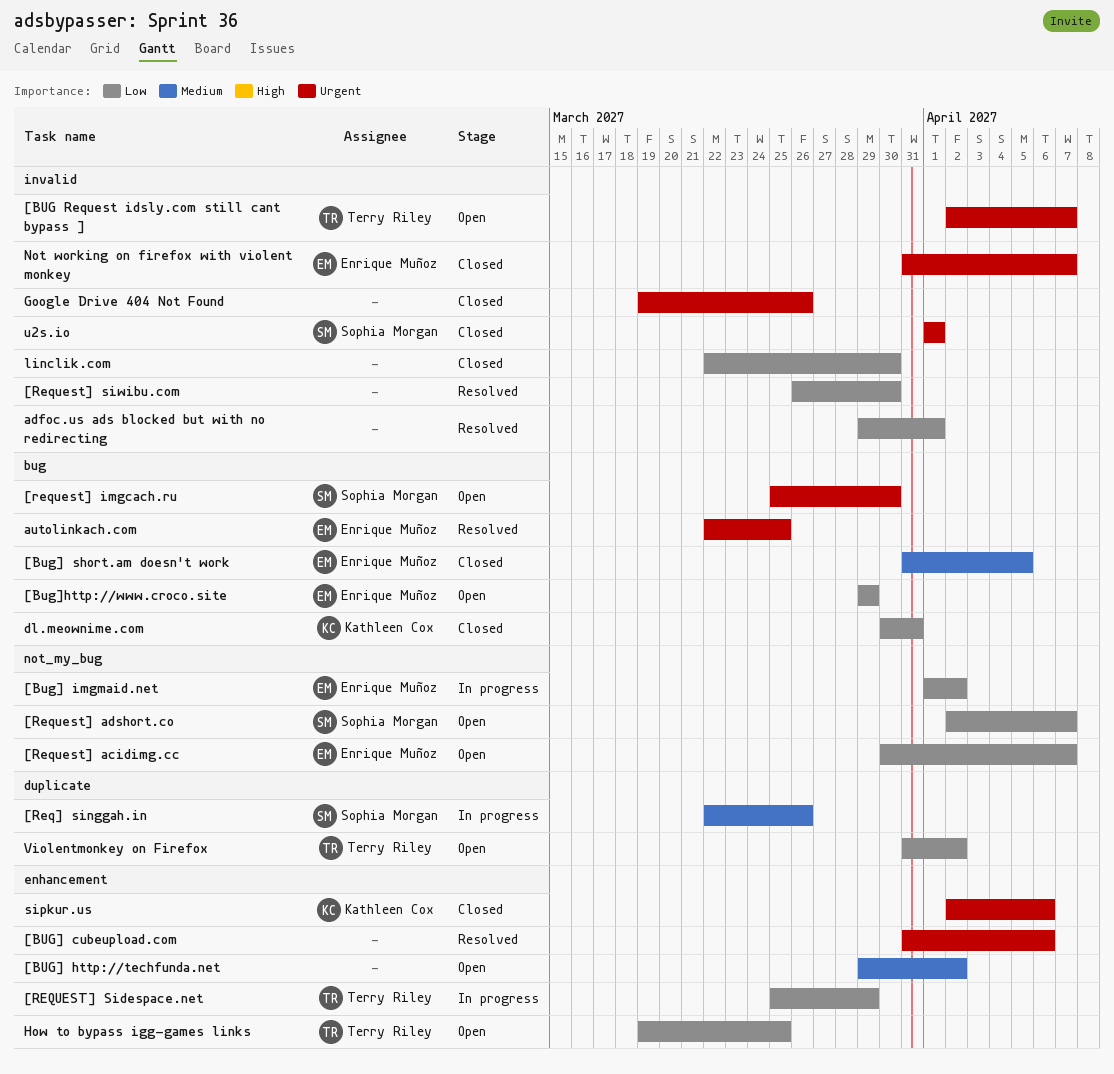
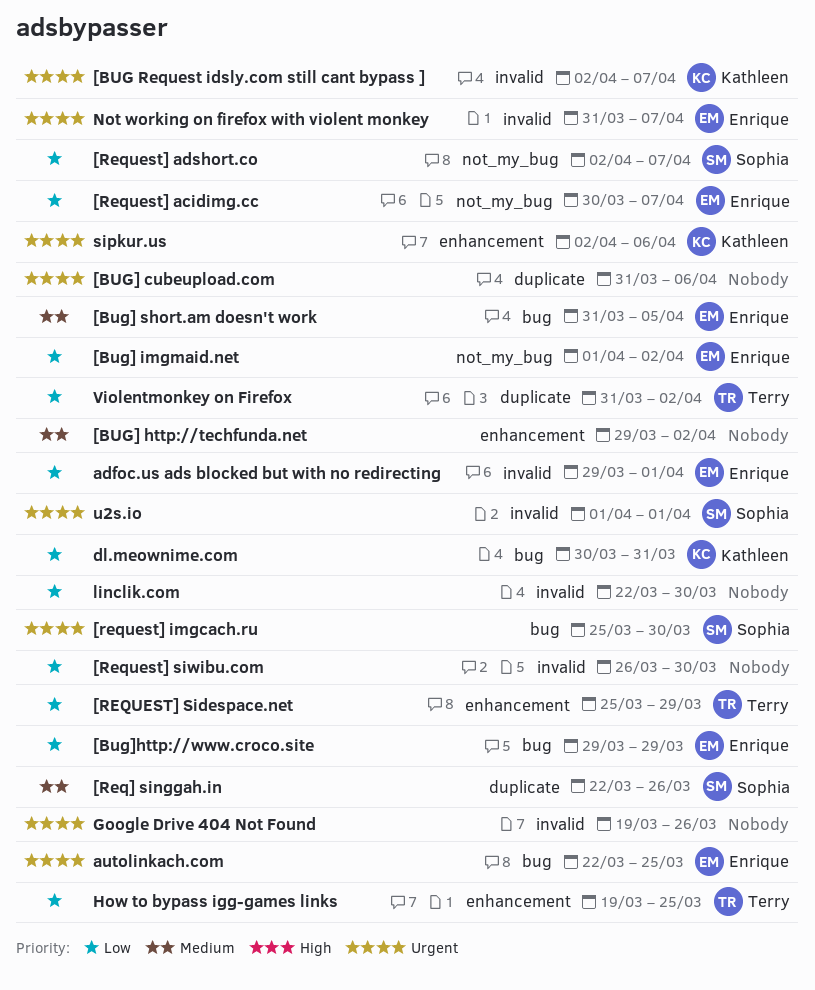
[BUG Request idsly.com still cant bypass ], owner: Terry Riley -> Kathleen Cox
[BUG] cubeupload.com, label: enhancement -> duplicate
adfoc.us ads blocked but with no redirecting, owner: none -> Enrique Muñoz

